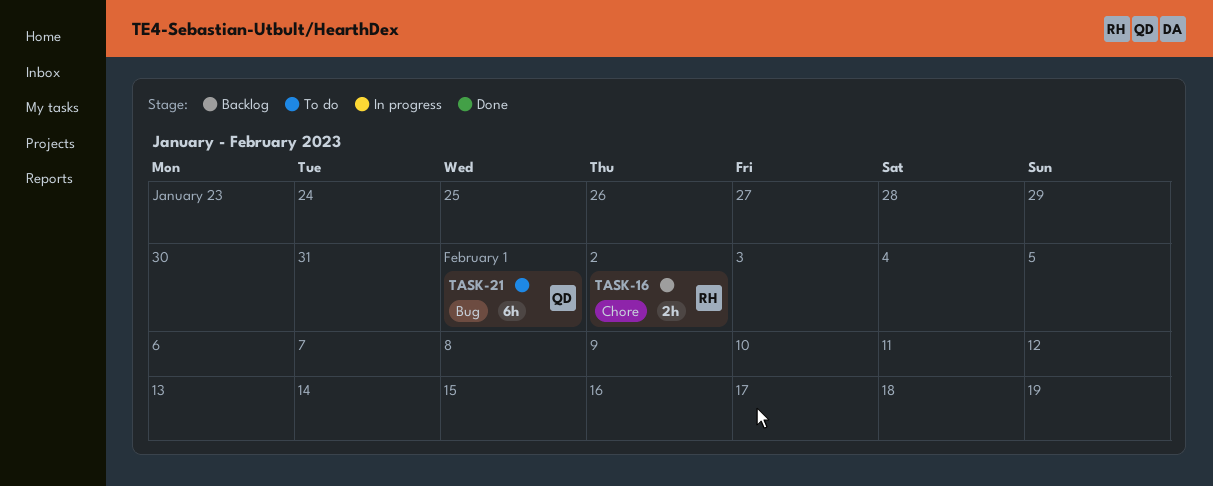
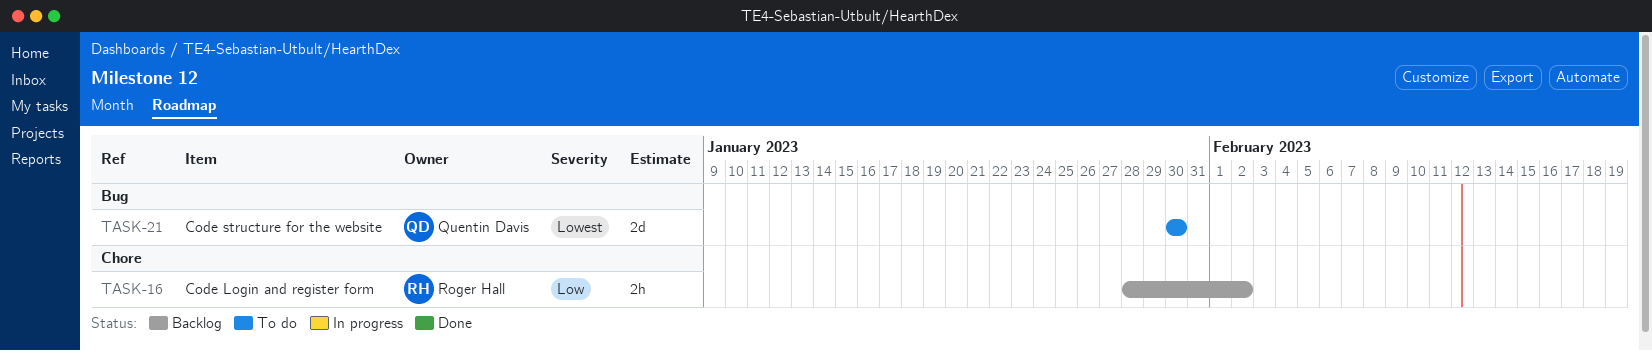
TASK-21, estimate: 6h -> 2d
TASK-21, due: Feb 1 -> Jan 30

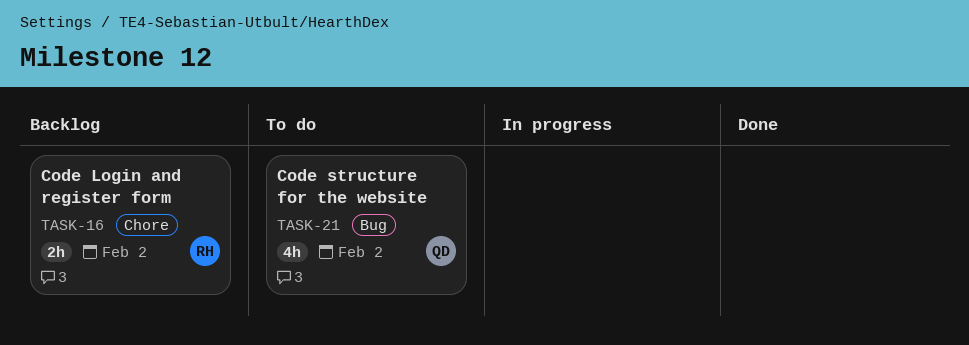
TASK-21, estimate: 2d -> 4h
TASK-21, due: Jan 30 -> Feb 2

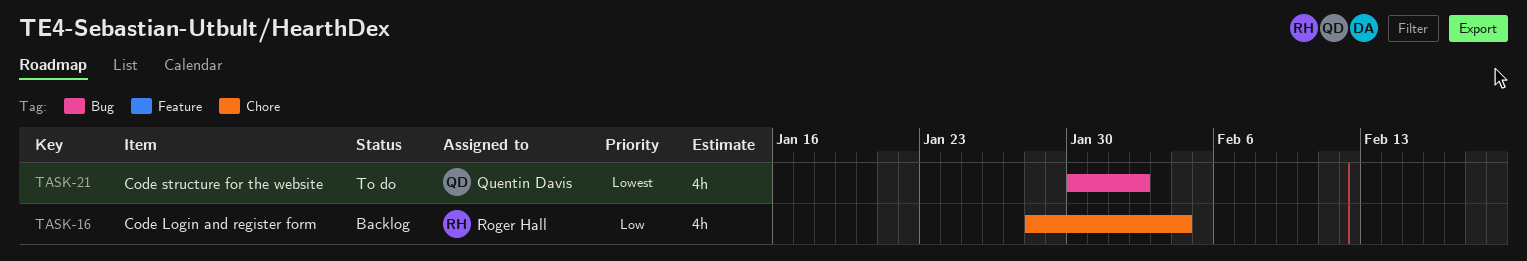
TASK-16, estimate: 2h -> 4h
TASK-16, due: Feb 2 -> Feb 4

